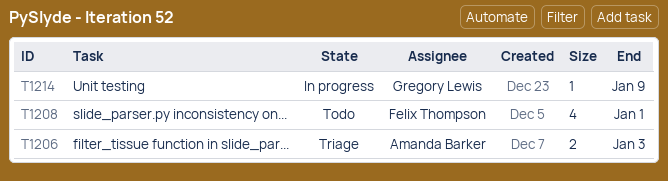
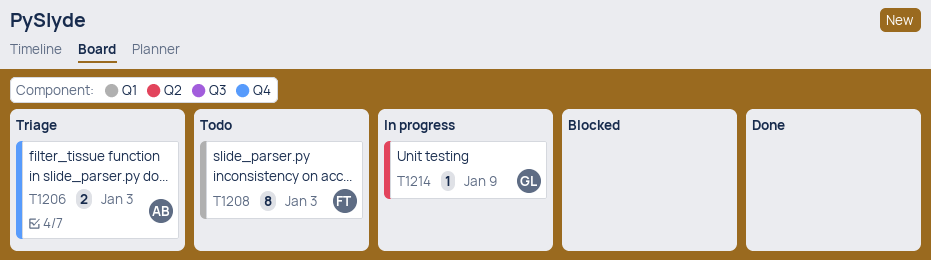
T1208, estimate: 4 -> 8
T1208, due: Jan 1 -> Jan 3

